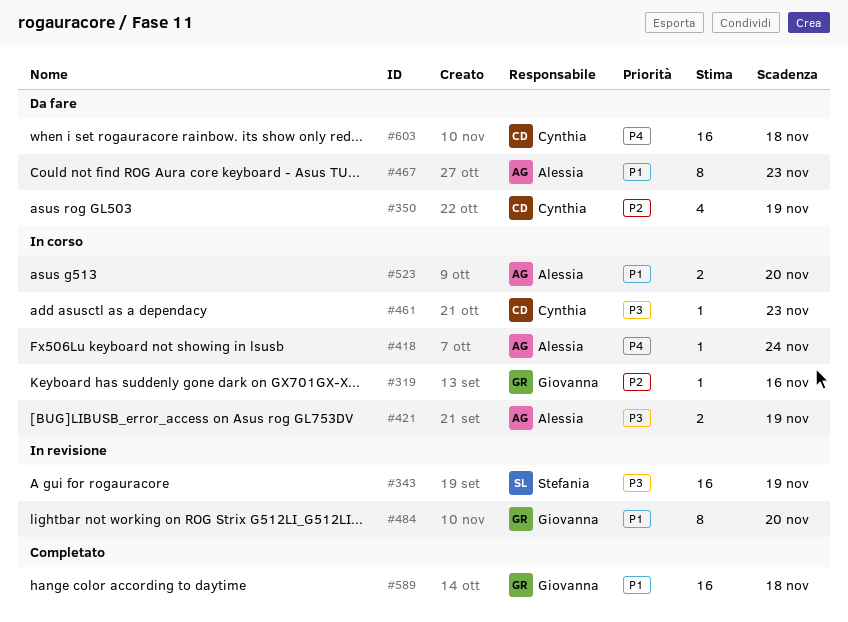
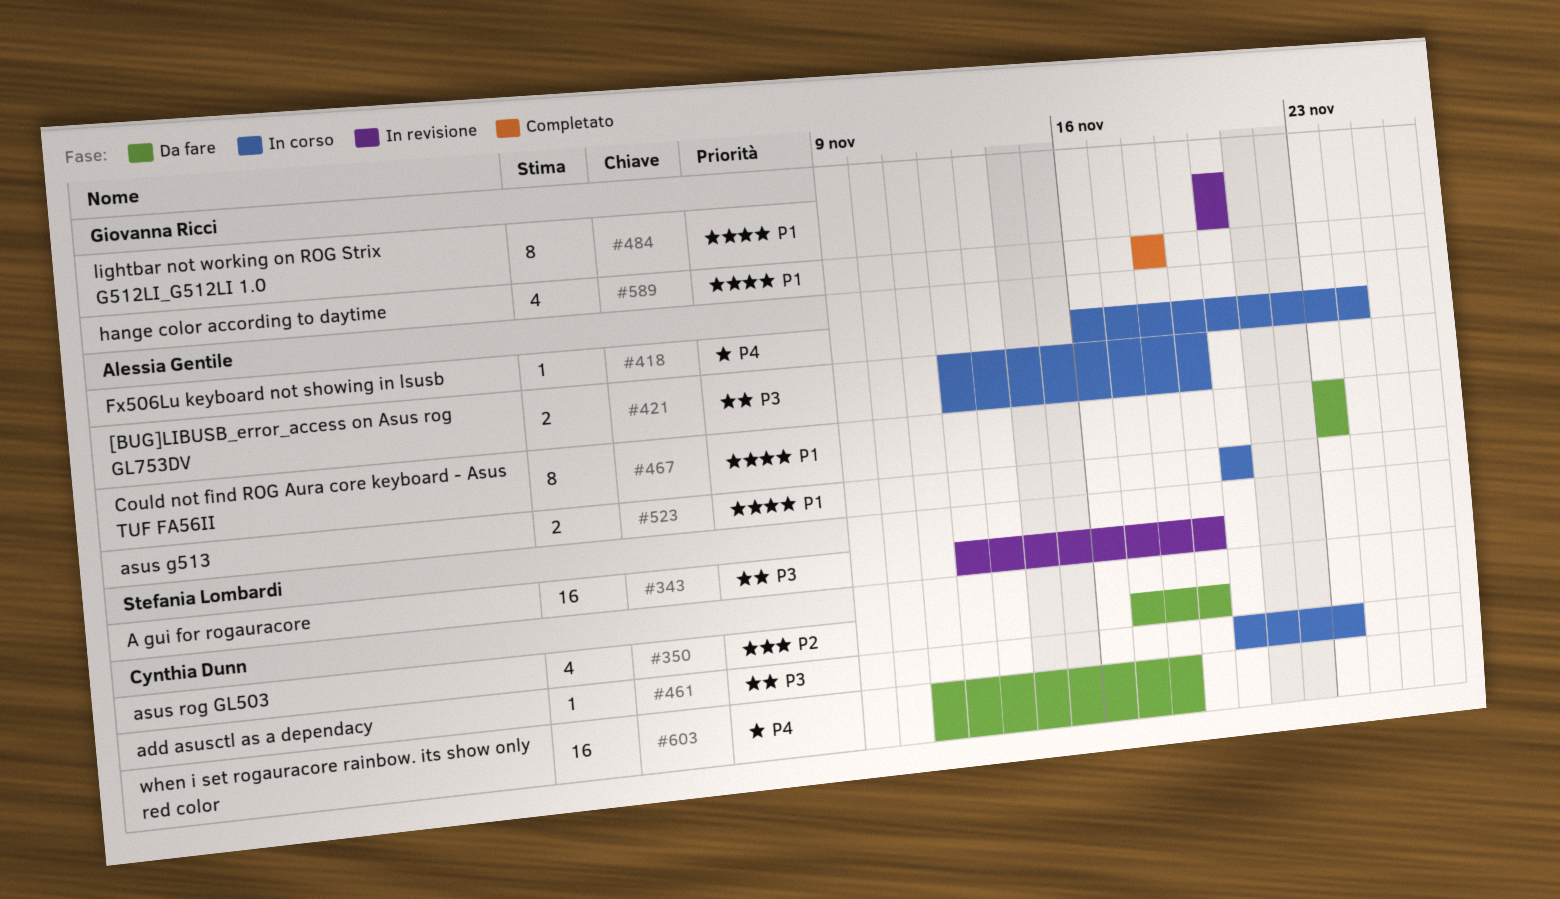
#319: present -> none
#589, estimate: 16 -> 4

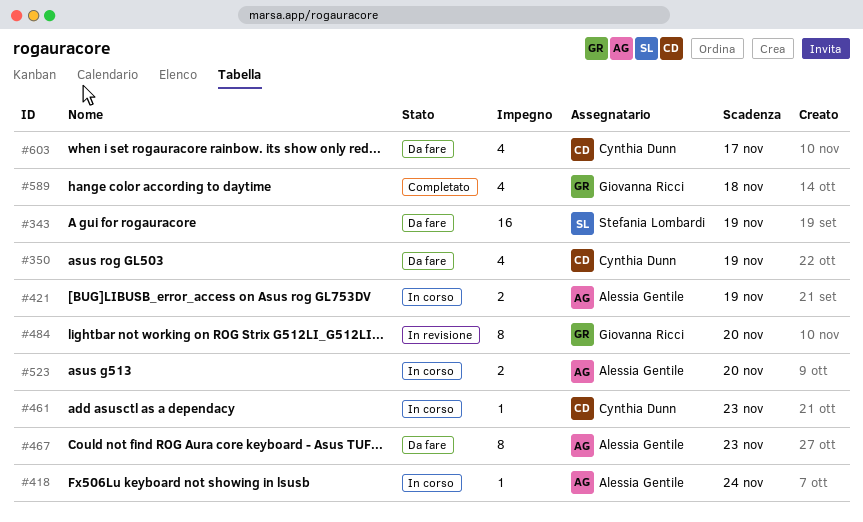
#343, status: In revisione -> Da fare
#603, estimate: 16 -> 4
#603, due: Nov 18 -> Nov 17

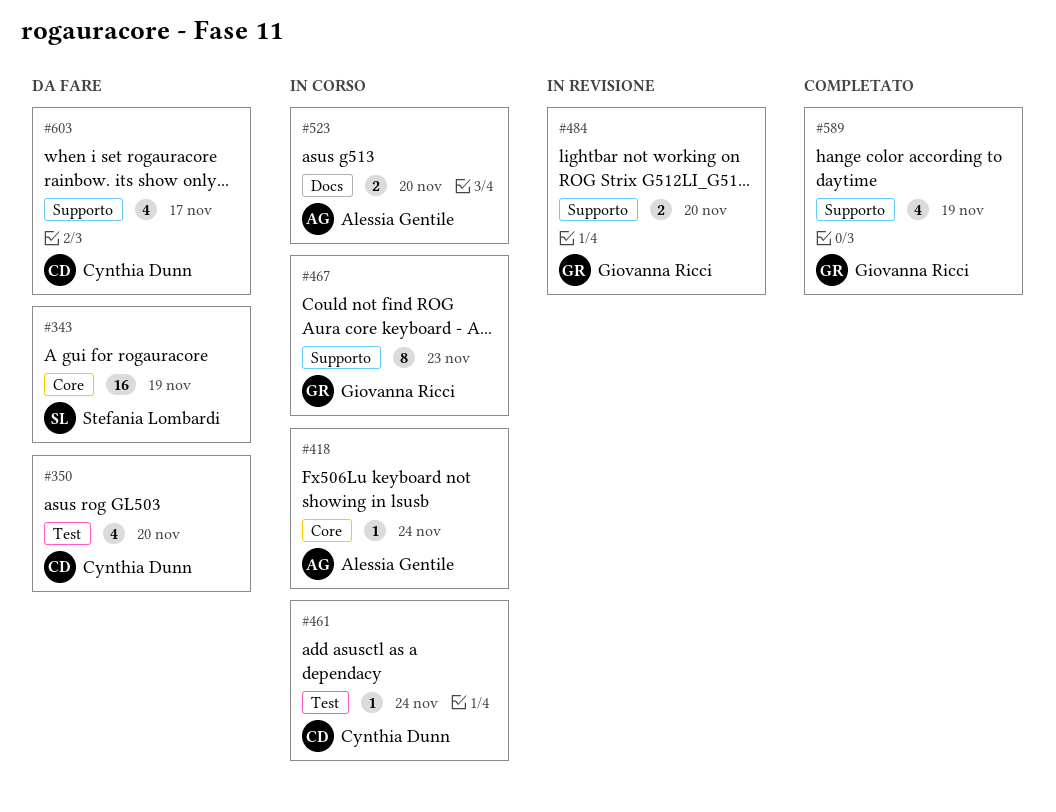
#350, due: Nov 19 -> Nov 20
#421: present -> none
#461, due: Nov 23 -> Nov 24
#467, status: Da fare -> In corso
#467, owner: Alessia Gentile -> Giovanna Ricci
#484, estimate: 8 -> 2
#589, due: Nov 18 -> Nov 19

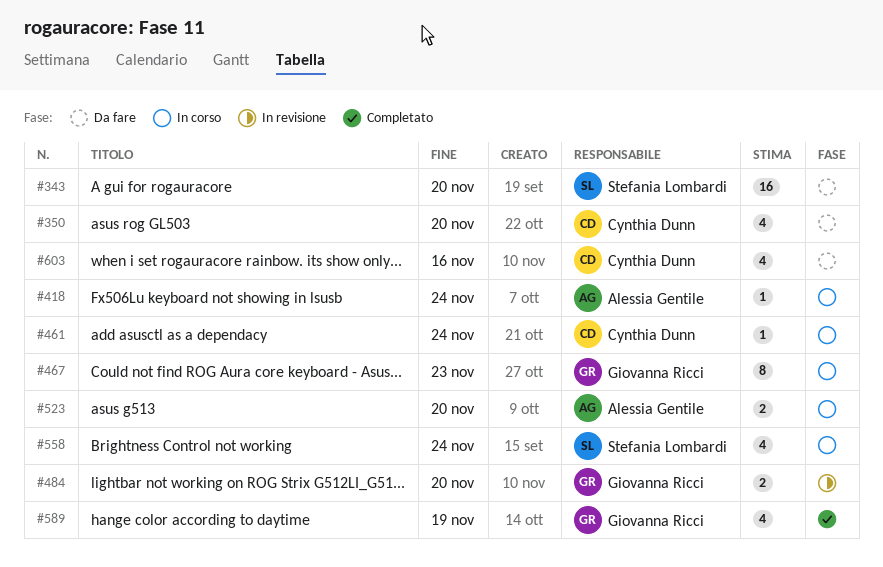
#343, due: Nov 19 -> Nov 20
#558: none -> present
#603, due: Nov 17 -> Nov 16

